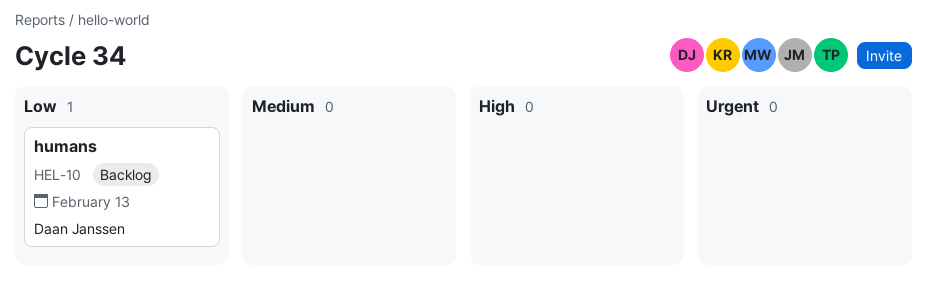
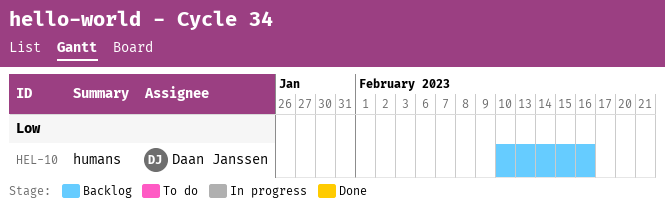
HEL-10, due: Feb 13 -> Feb 16

